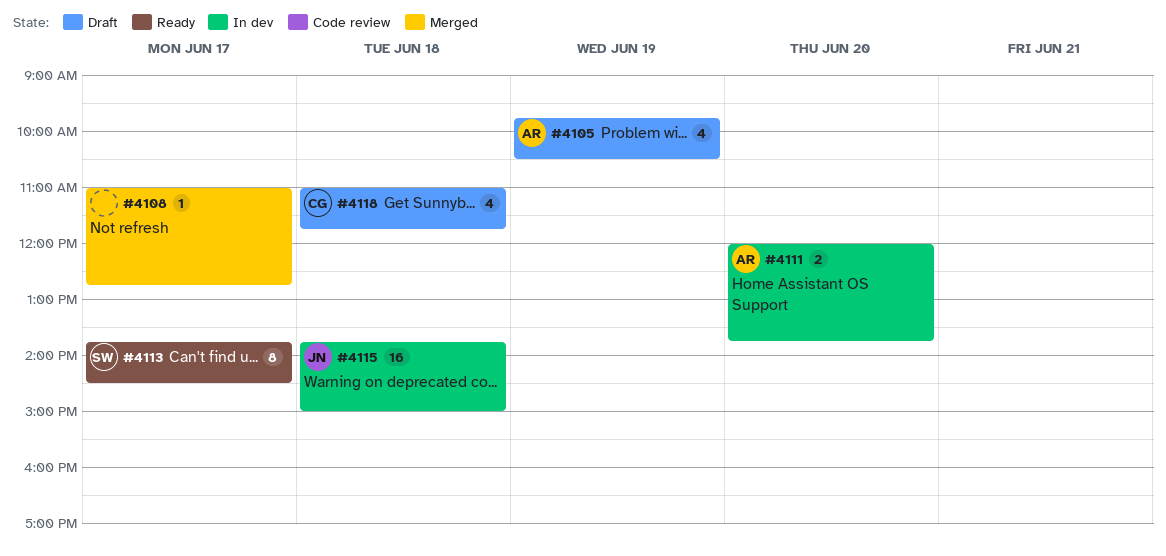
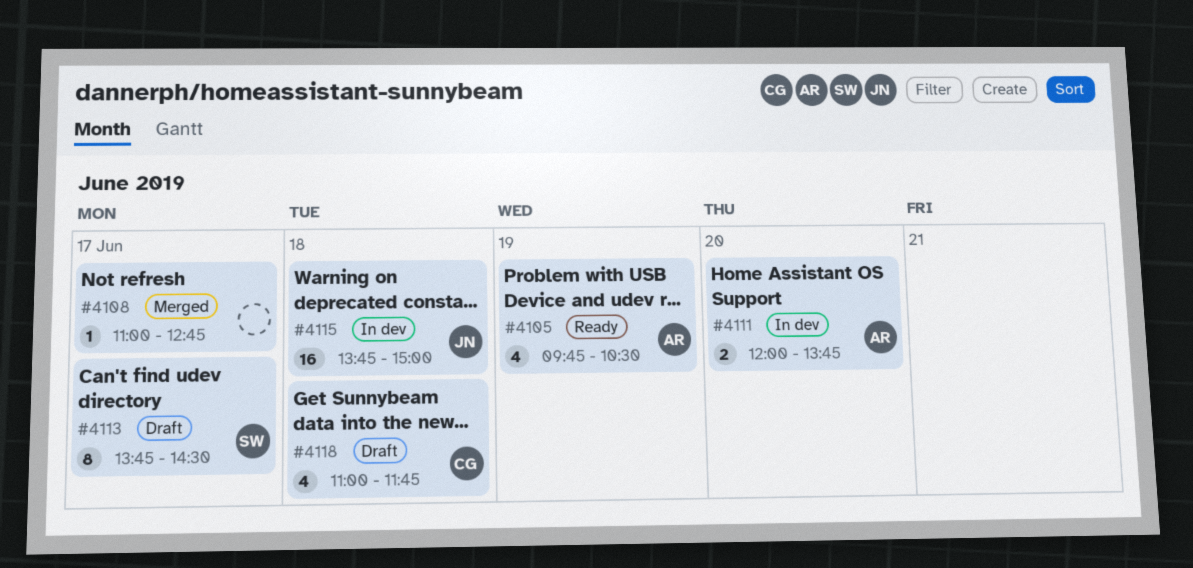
#4105, status: Draft -> Ready
#4113, status: Ready -> Draft

